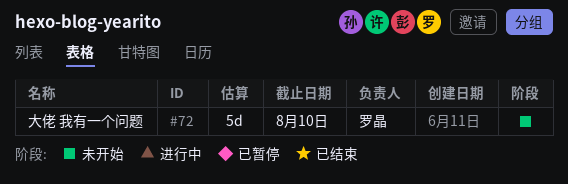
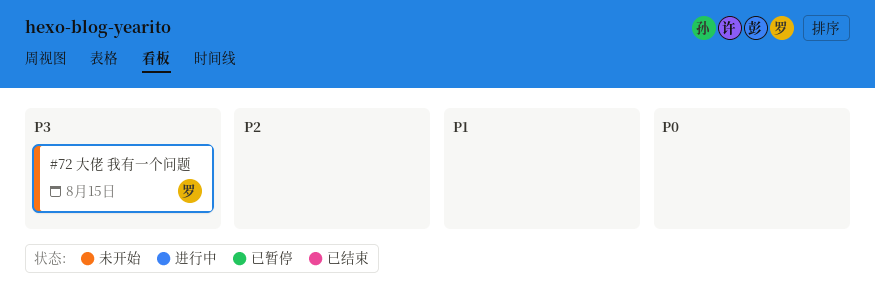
#72, due: Aug 10 -> Aug 15

